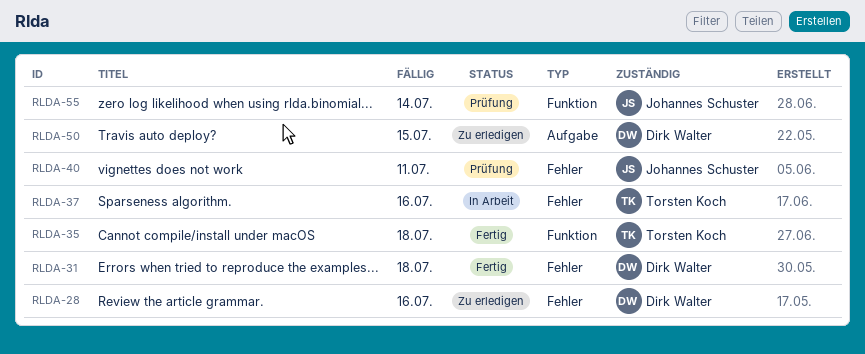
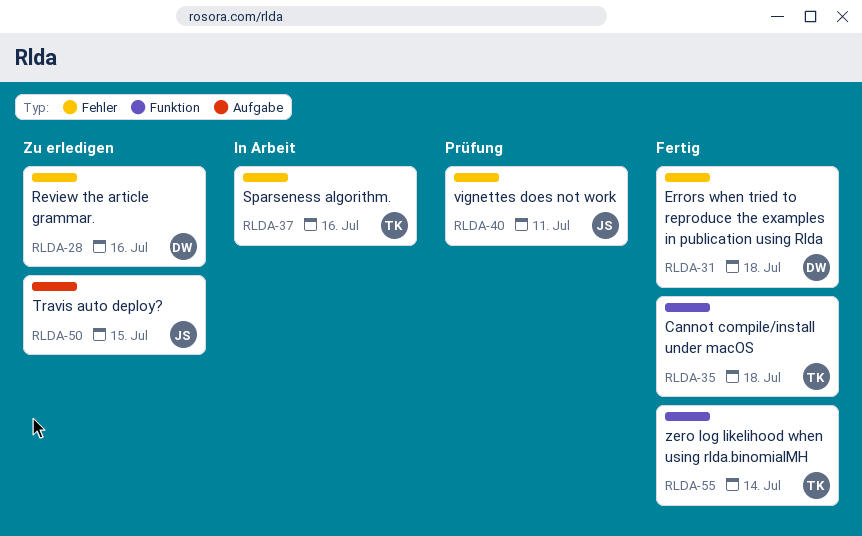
RLDA-50, owner: Dirk Walter -> Johannes Schuster
RLDA-55, status: Prüfung -> Fertig
RLDA-55, owner: Johannes Schuster -> Torsten Koch

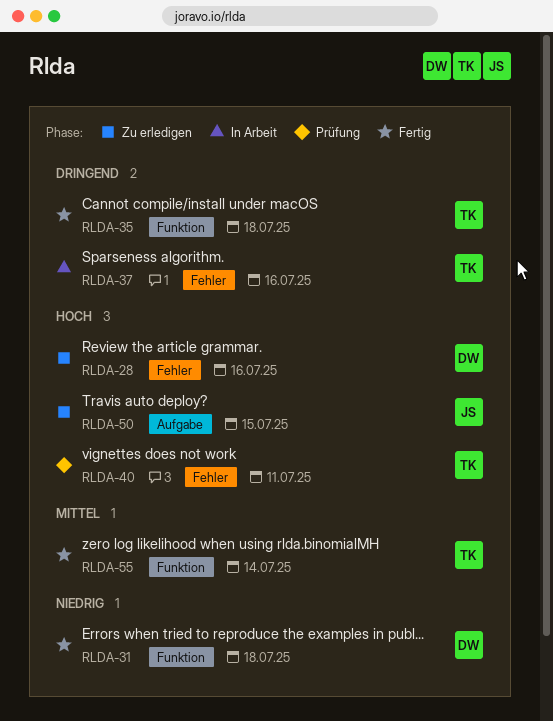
RLDA-31, label: Fehler -> Funktion
RLDA-40, owner: JS -> TK

